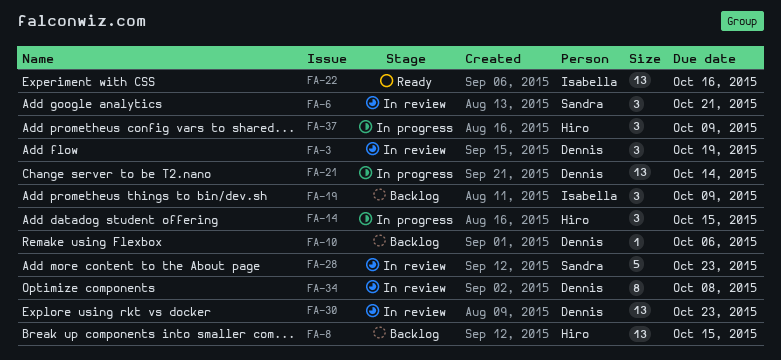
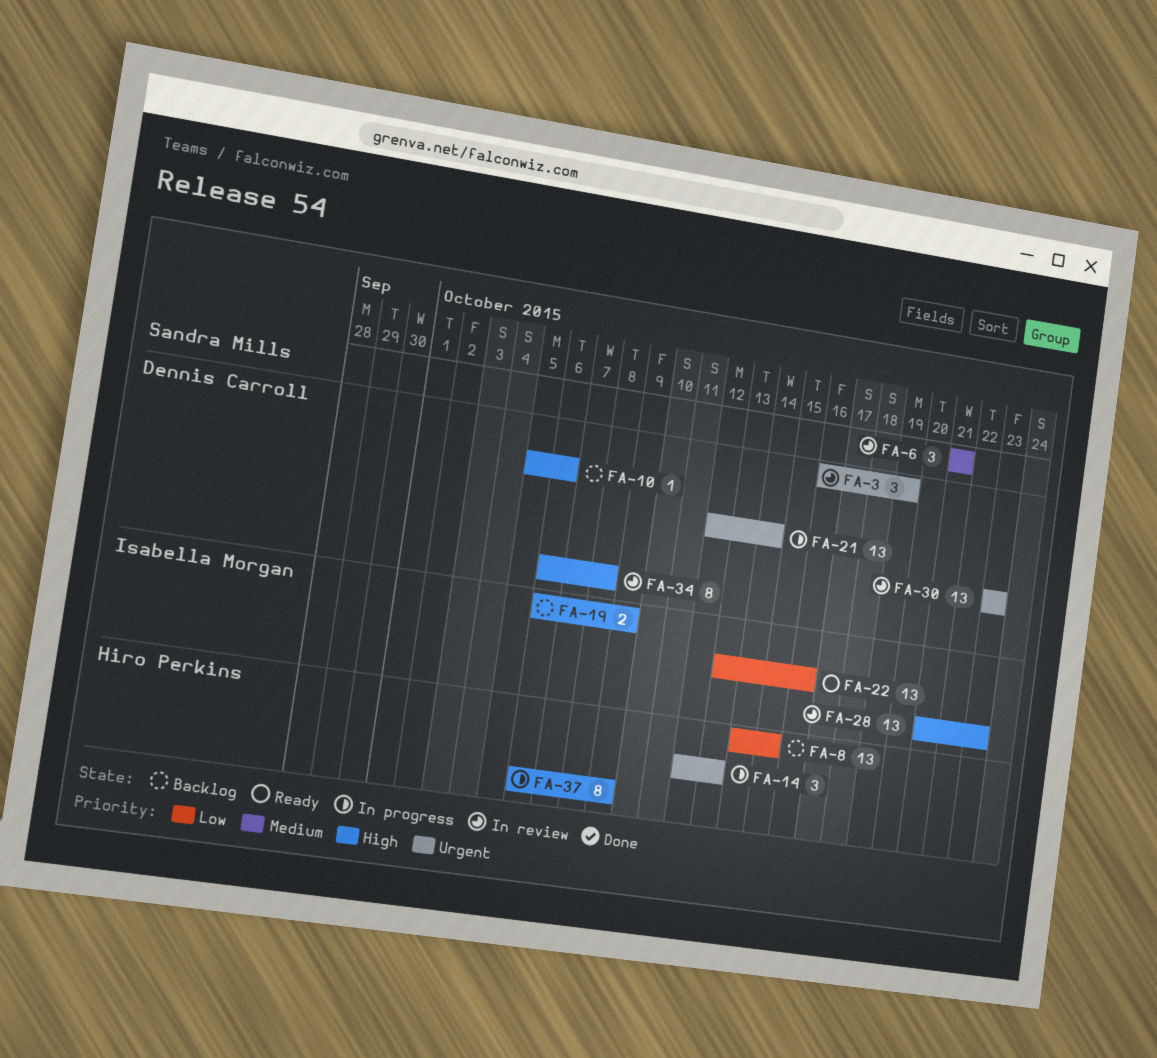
FA-14, due: Oct 15 -> Oct 13
FA-19, estimate: 3 -> 2
FA-28, owner: Sandra Mills -> Isabella Morgan
FA-28, estimate: 5 -> 13
FA-37, estimate: 3 -> 8

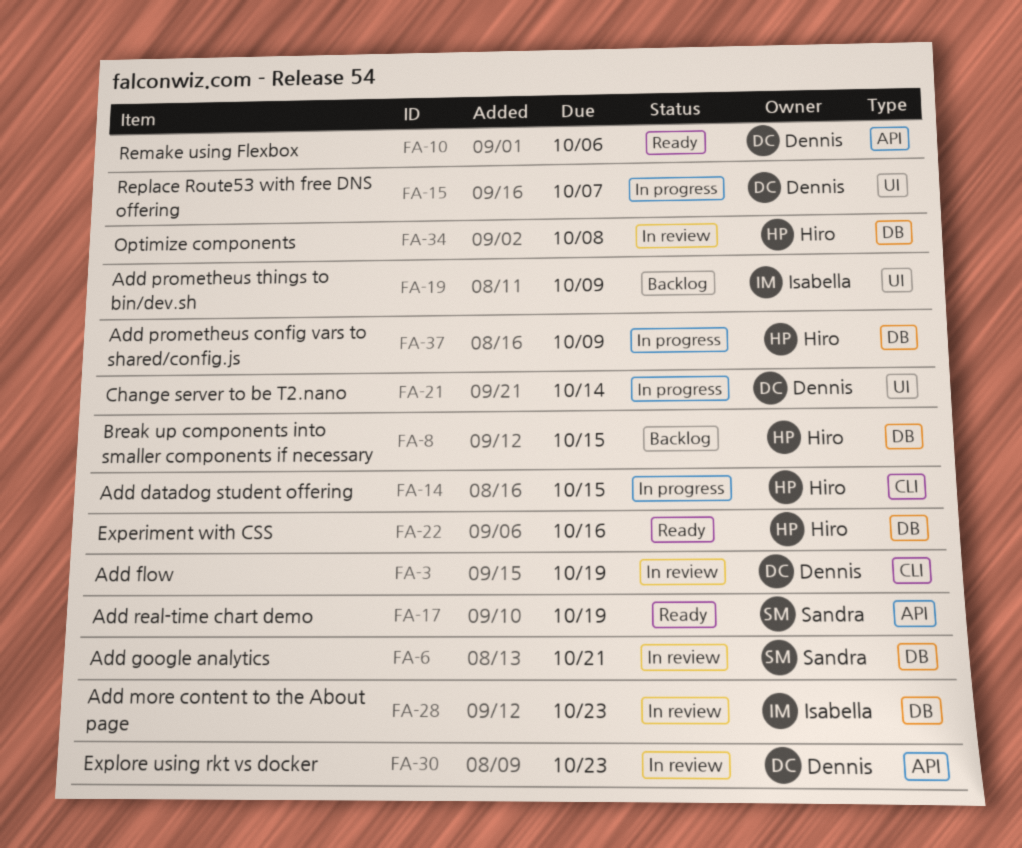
FA-10, status: Backlog -> Ready
FA-14, due: Oct 13 -> Oct 15
FA-15: none -> present
FA-17: none -> present
FA-22, owner: Isabella Morgan -> Hiro Perkins
FA-34, owner: Dennis Carroll -> Hiro Perkins

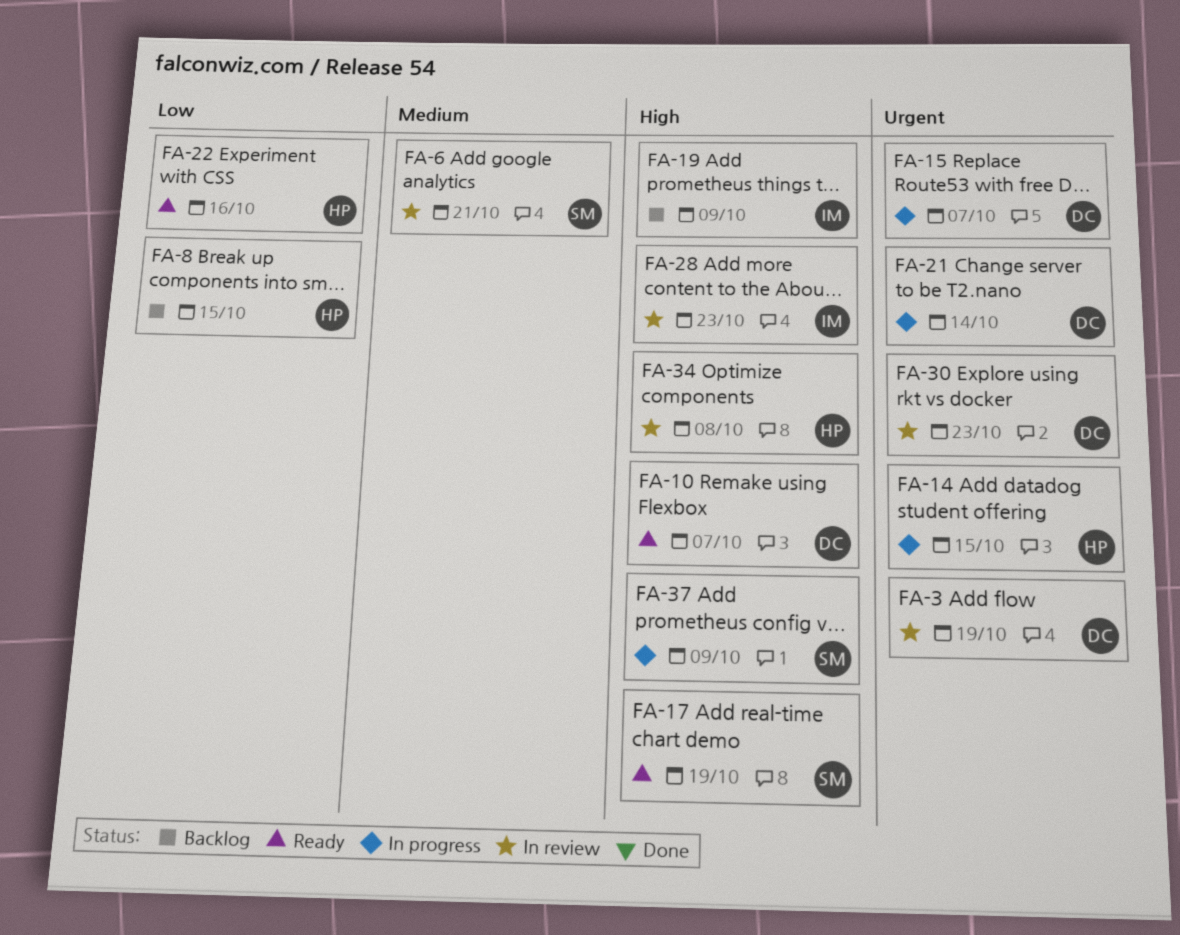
FA-10, due: Oct 6 -> Oct 7
FA-37, owner: Hiro -> Sandra

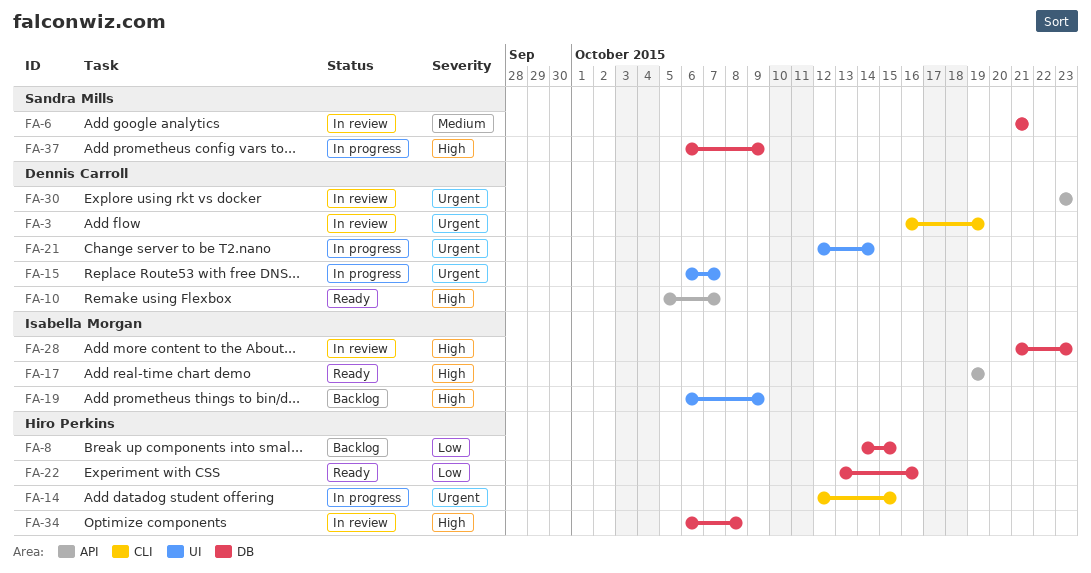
FA-17, owner: Sandra Mills -> Isabella Morgan

